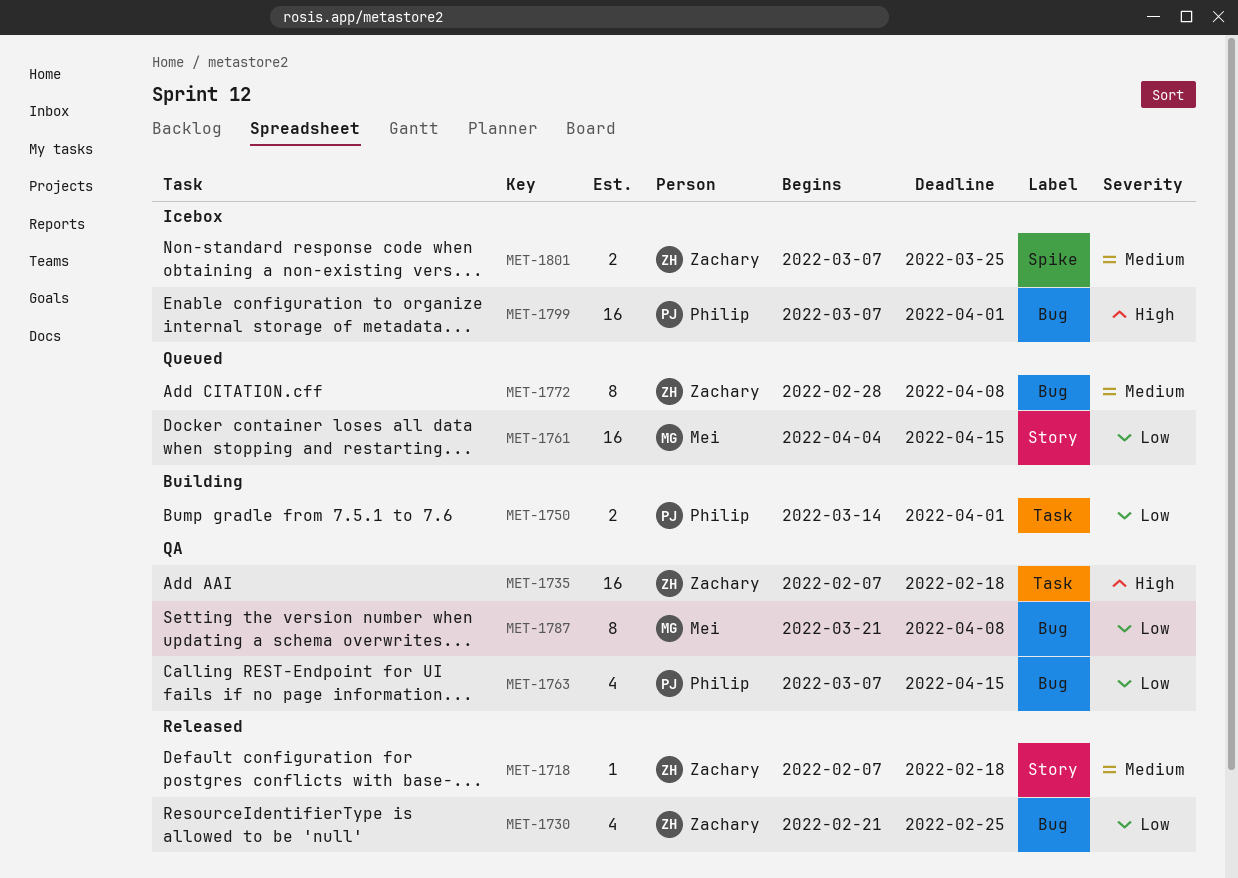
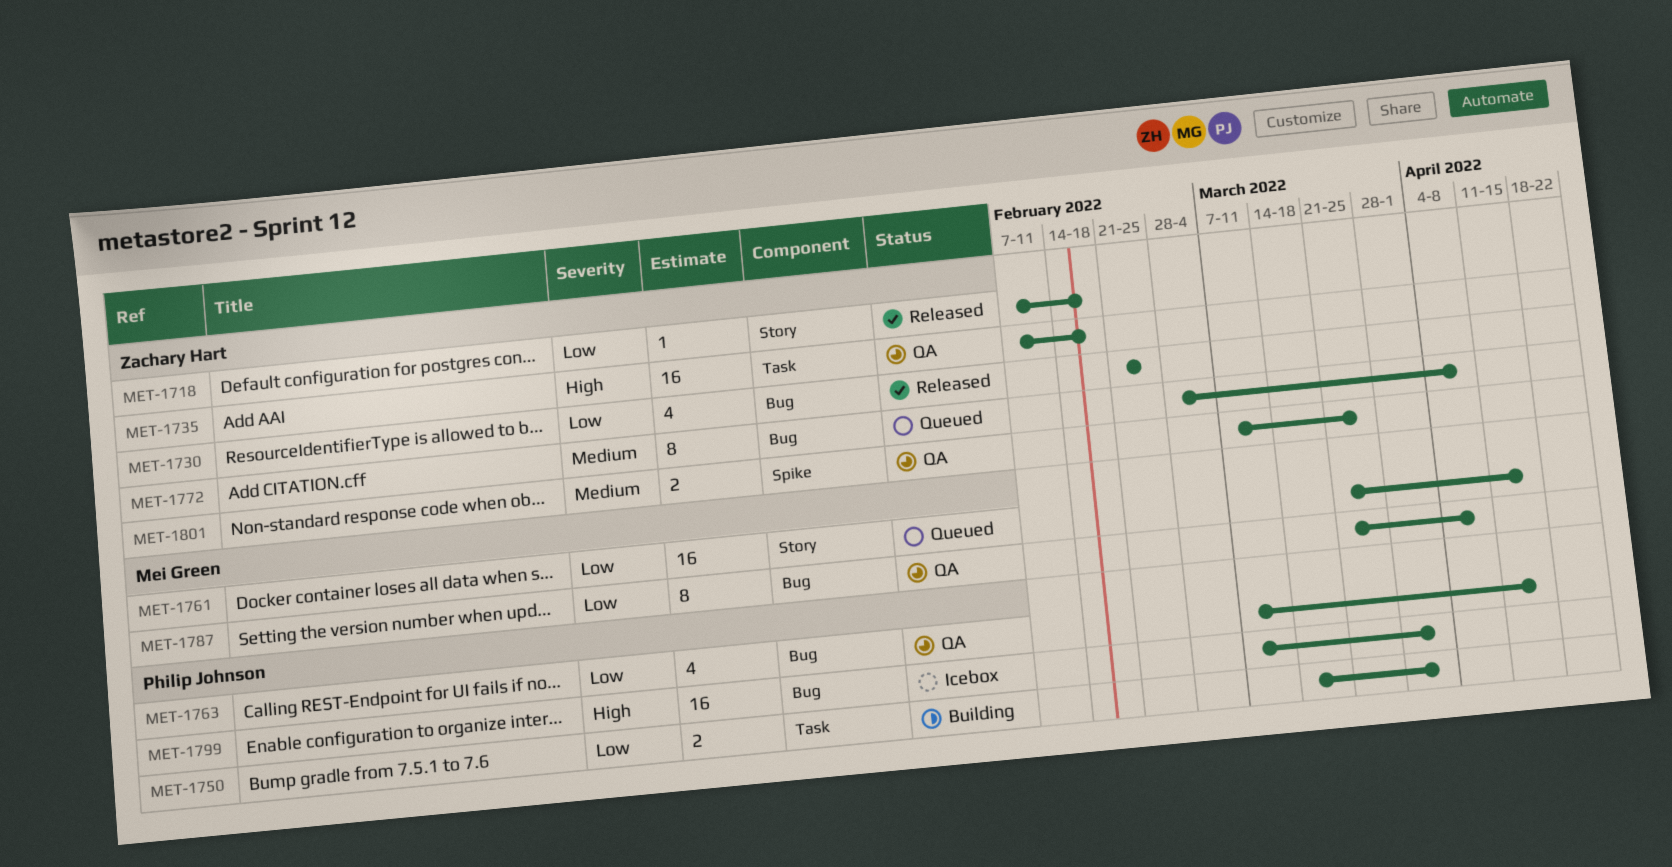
MET-1718, priority: Medium -> Low
MET-1761, start: Apr 4 -> Mar 21
MET-1801, status: Icebox -> QA

